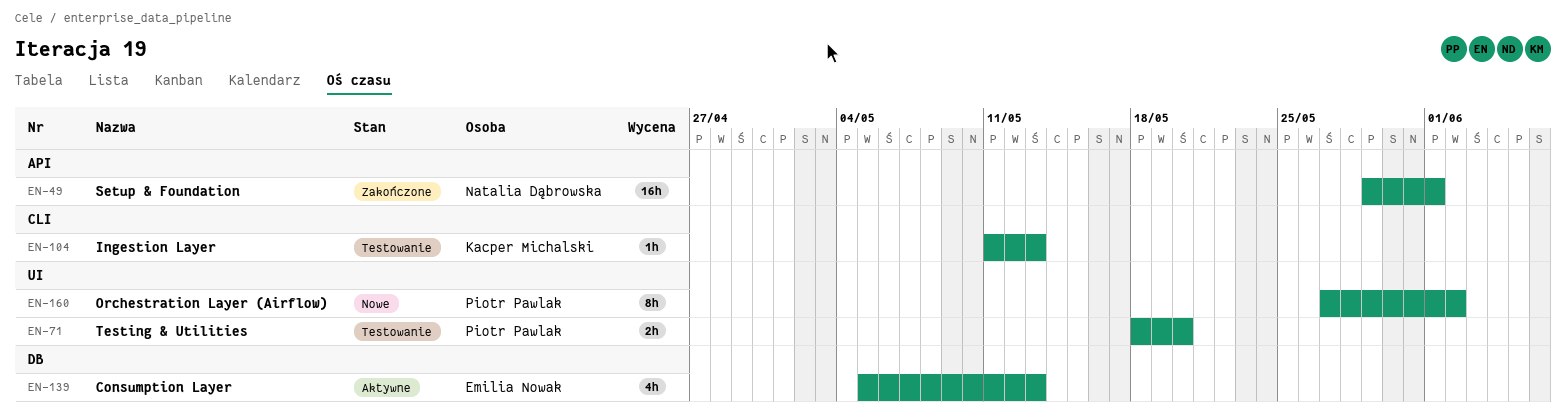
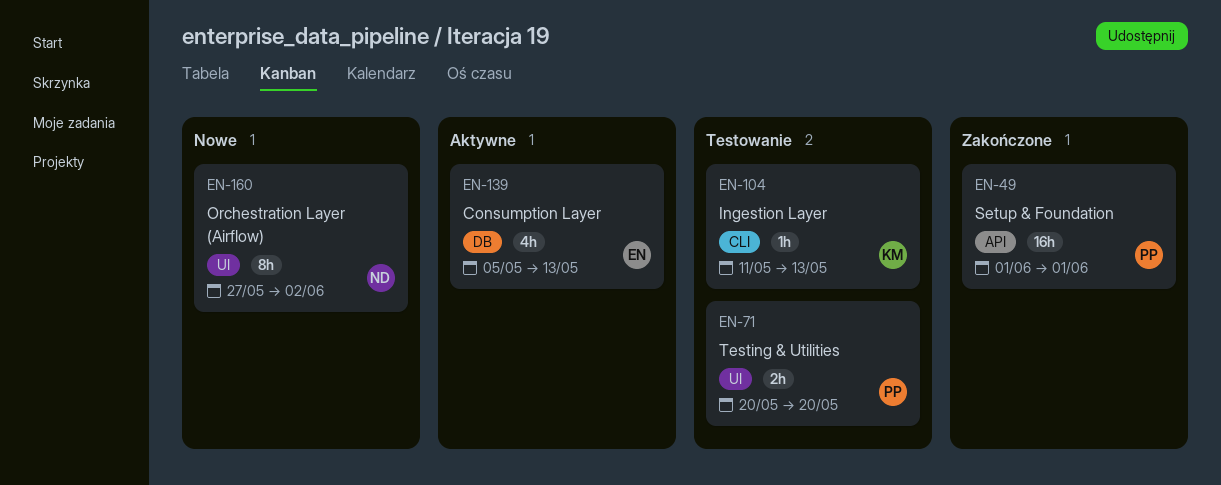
EN-49, owner: Natalia Dąbrowska -> Piotr Pawlak
EN-49, start: May 29 -> Jun 1
EN-71, start: May 18 -> May 20
EN-160, owner: Piotr Pawlak -> Natalia Dąbrowska

